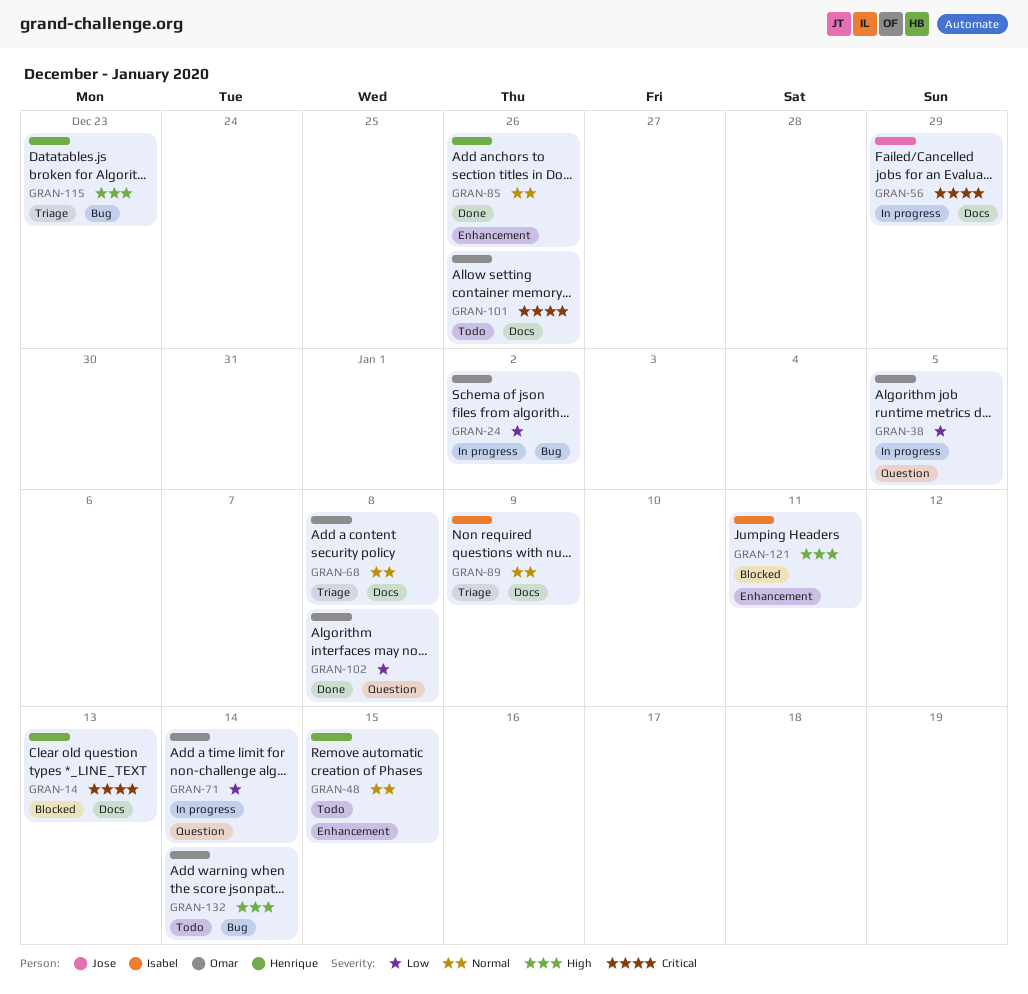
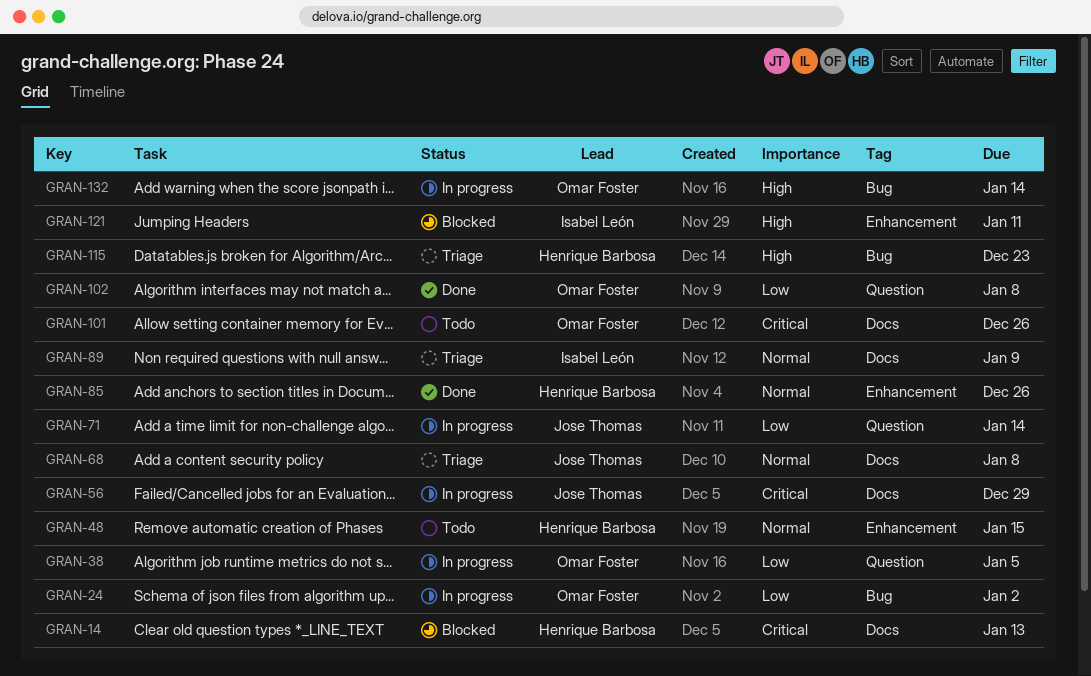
GRAN-68, owner: Omar Foster -> Jose Thomas
GRAN-71, owner: Omar Foster -> Jose Thomas
GRAN-132, status: Todo -> In progress

